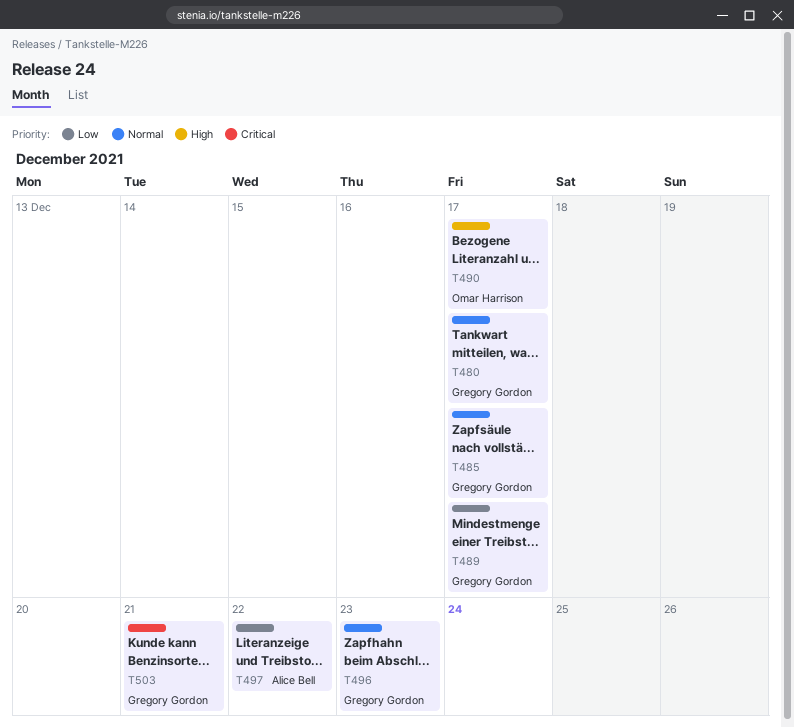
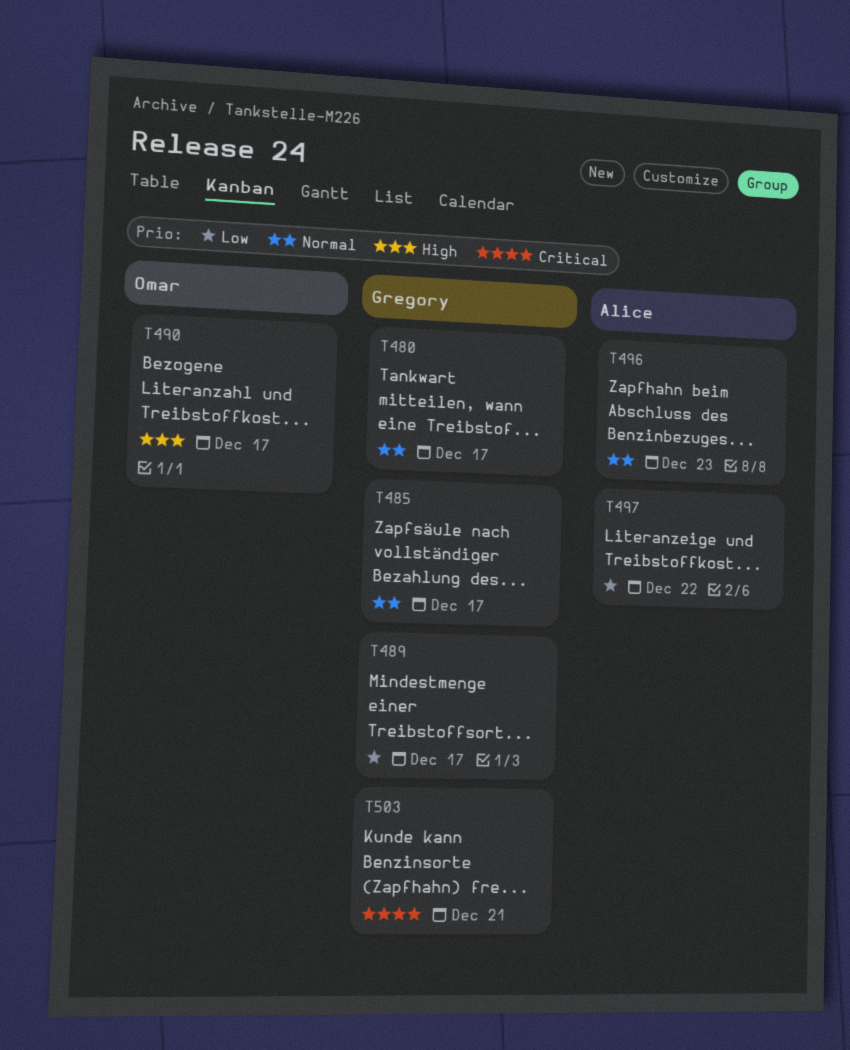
T496, owner: Gregory Gordon -> Alice Bell

